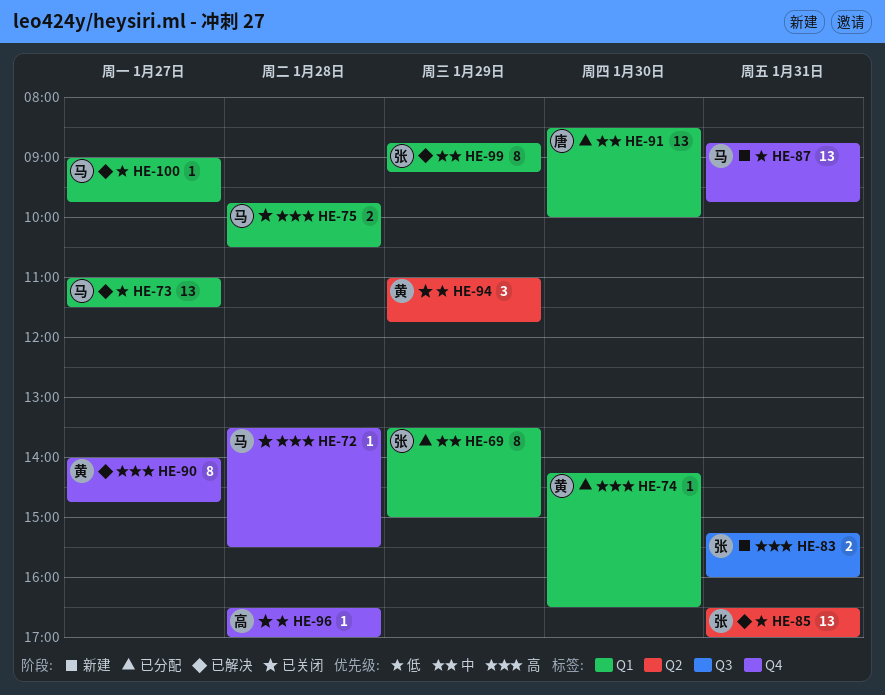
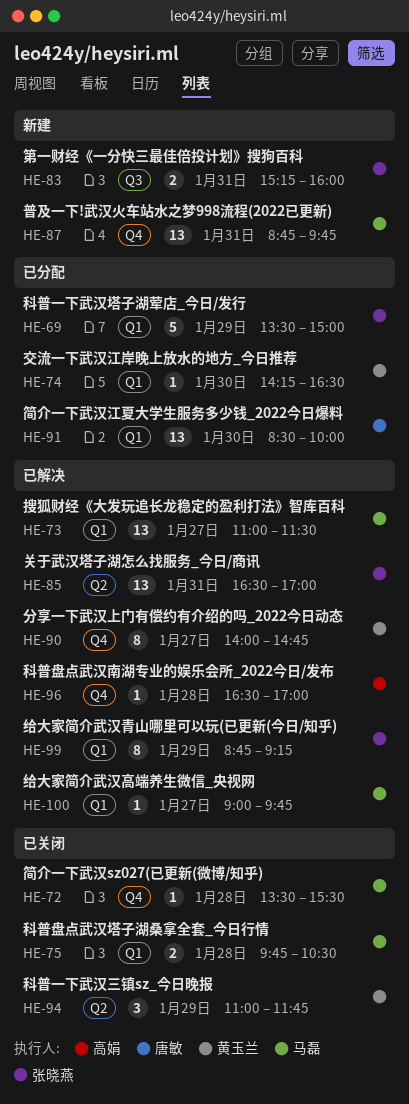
HE-69, estimate: 8 -> 5
HE-96, status: 已关闭 -> 已解决

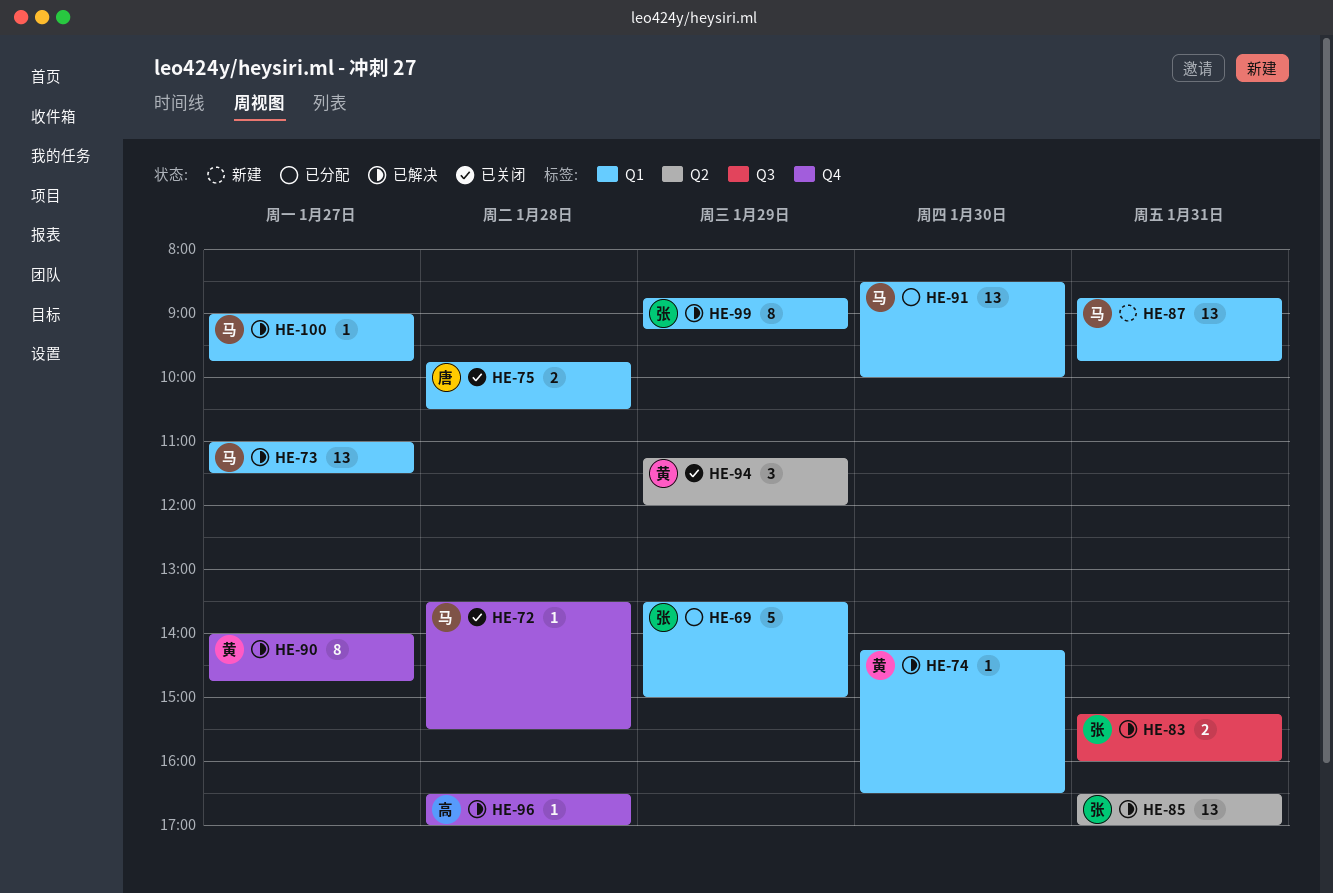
HE-74, status: 已分配 -> 已解决
HE-75, owner: 马磊 -> 唐敏
HE-83, status: 新建 -> 已解决
HE-87, label: Q4 -> Q1
HE-91, owner: 唐敏 -> 马磊
HE-94, begins: 11:00 -> 11:15
HE-94, ends: 11:45 -> 12:00

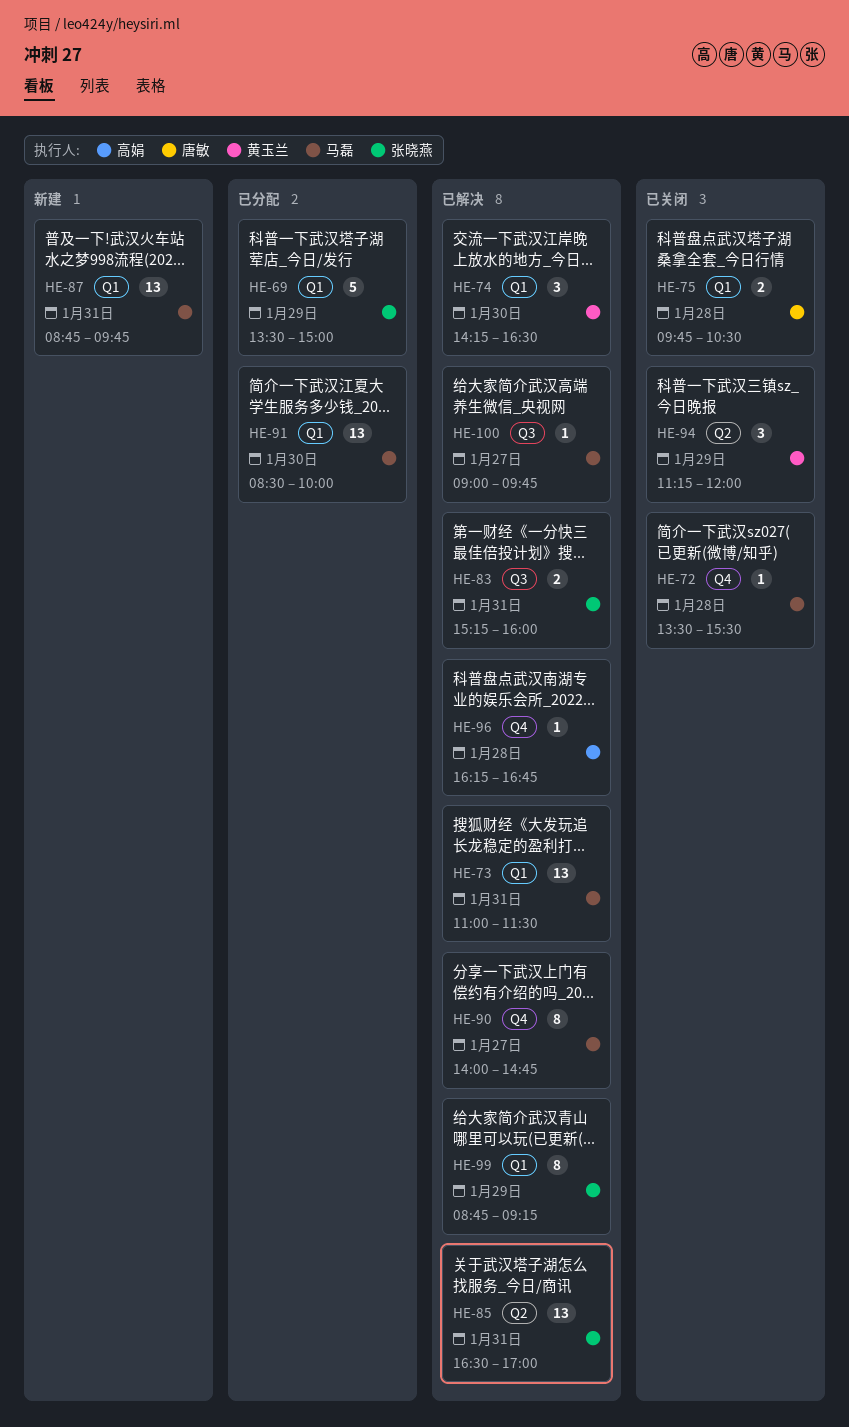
HE-73, day: Jan 27 -> Jan 31
HE-74, estimate: 1 -> 3
HE-90, owner: 黄玉兰 -> 马磊
HE-96, begins: 16:30 -> 16:15
HE-96, ends: 17:00 -> 16:45
HE-100, label: Q1 -> Q3

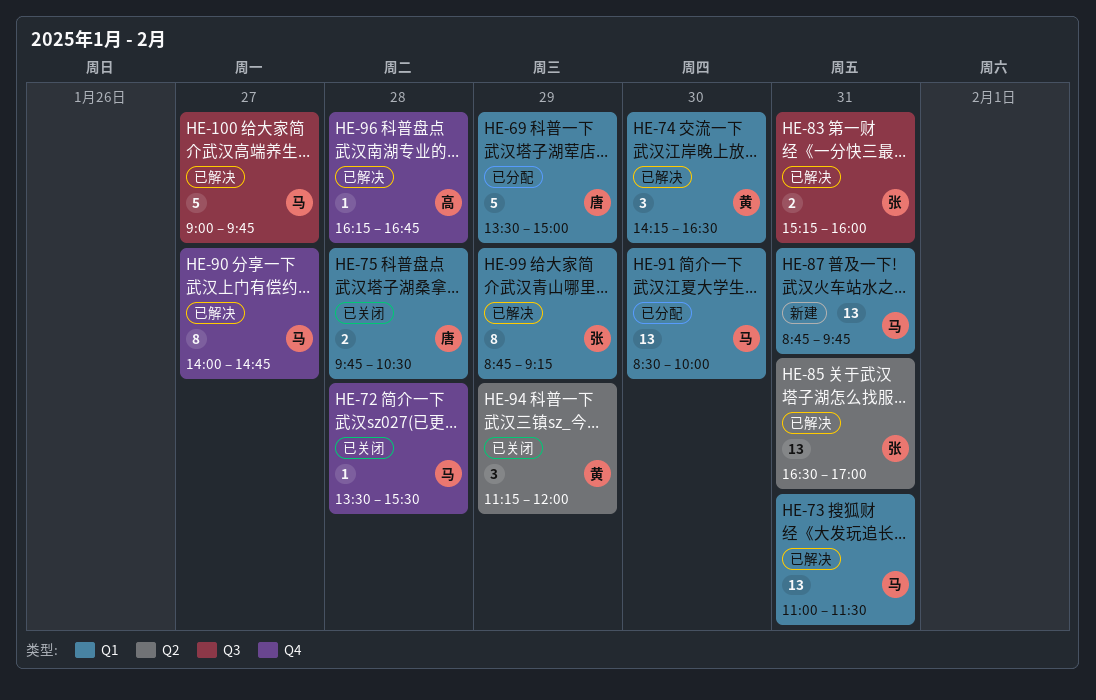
HE-69, owner: 张晓燕 -> 唐敏
HE-100, estimate: 1 -> 5

